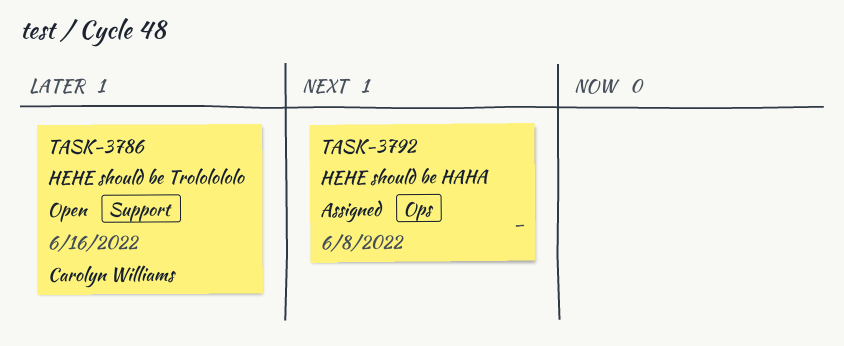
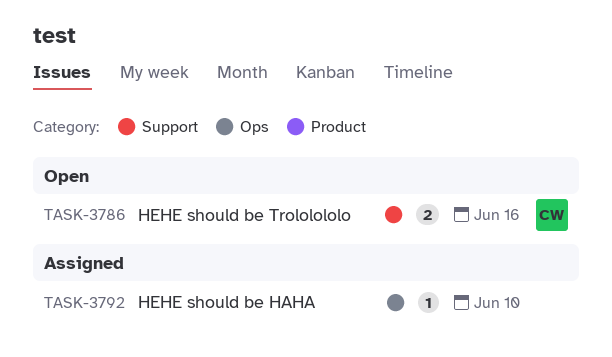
TASK-3792, due: Jun 8 -> Jun 10

